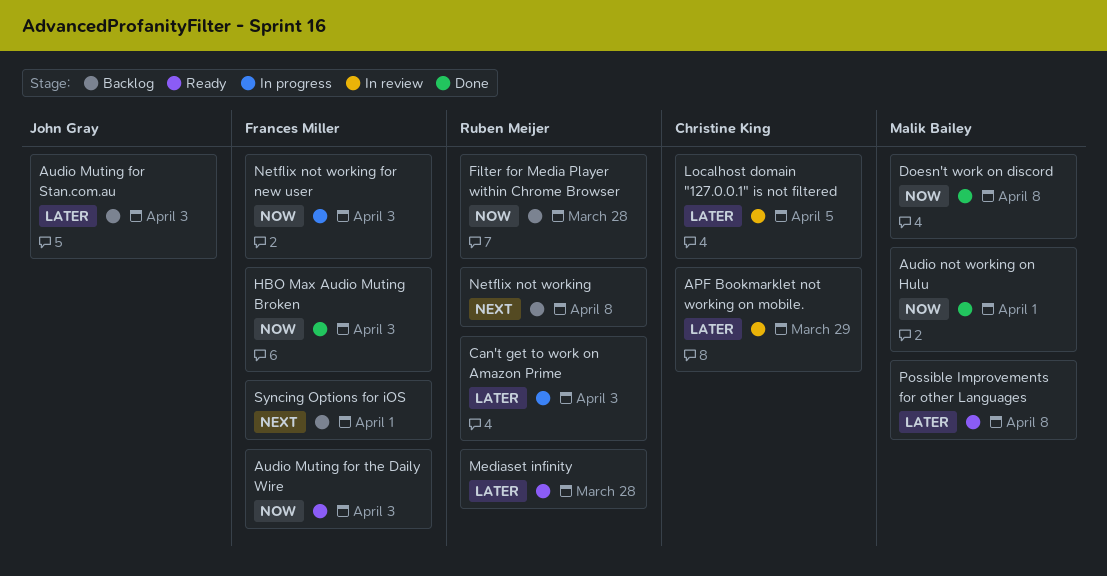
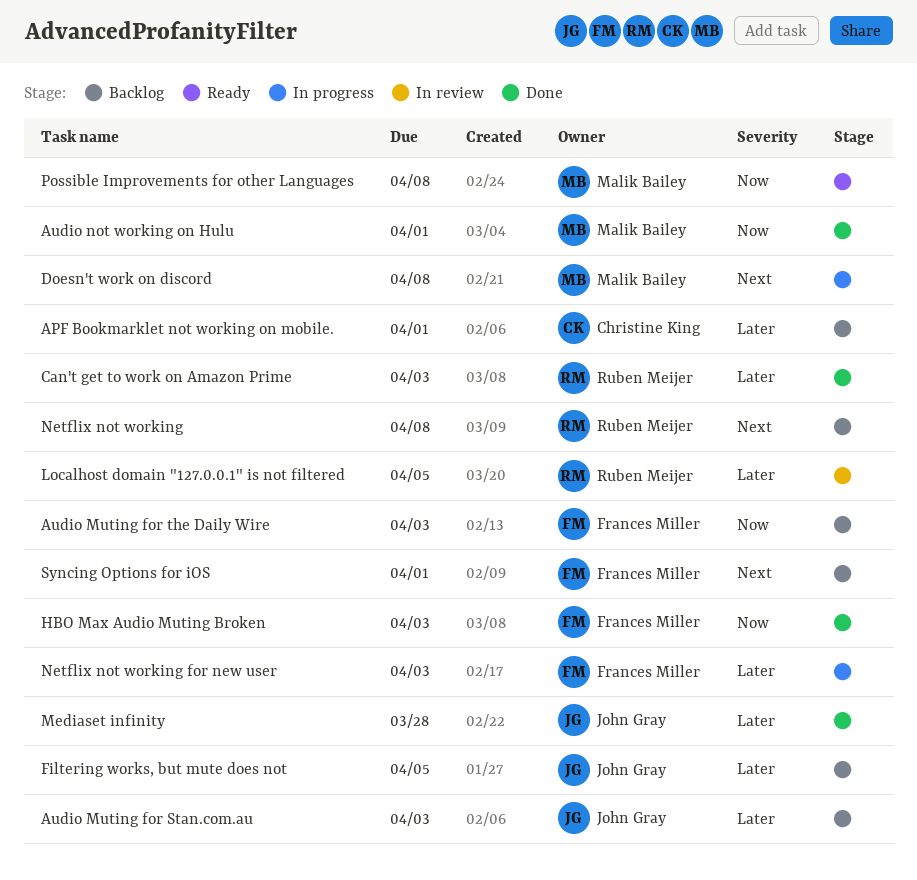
APF Bookmarklet not working on mobile., status: In review -> Backlog
APF Bookmarklet not working on mobile., due: Mar 29 -> Apr 1
Audio Muting for the Daily Wire, status: Ready -> Backlog
Can't get to work on Amazon Prime, status: In progress -> Done
Doesn't work on discord, status: Done -> In progress
Doesn't work on discord, priority: Now -> Next
Filter for Media Player within Chrome Browser: present -> none
Filtering works, but mute does not: none -> present
Localhost domain "127.0.0.1" is not filtered, owner: Christine King -> Ruben Meijer
Mediaset infinity, status: Ready -> Done
Mediaset infinity, owner: Ruben Meijer -> John Gray
Netflix not working for new user, priority: Now -> Later
Possible Improvements for other Languages, priority: Later -> Now

